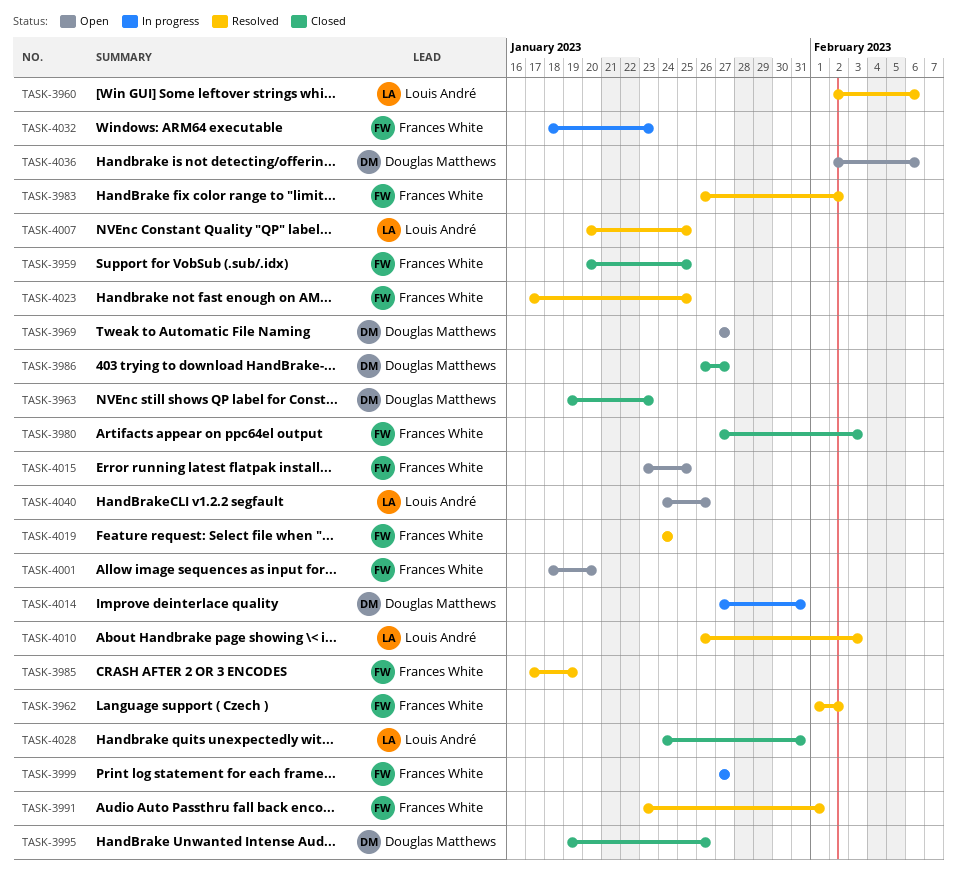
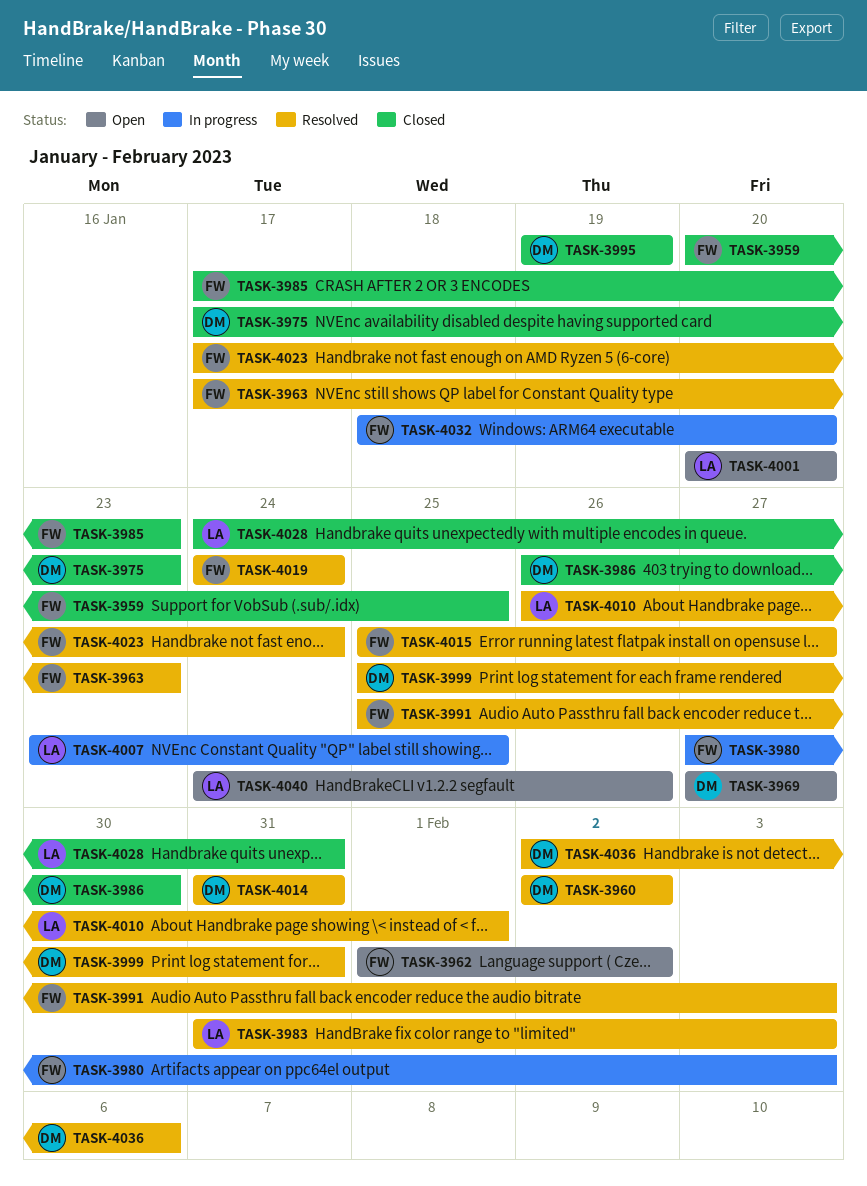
TASK-3960, owner: Louis André -> Douglas Matthews
TASK-3960, due: Feb 6 -> Feb 2
TASK-3962, status: Resolved -> Open
TASK-3963, status: Closed -> Resolved
TASK-3963, owner: Douglas Matthews -> Frances White
TASK-3963, start: Jan 19 -> Jan 17
TASK-3975: none -> present
TASK-3980, status: Closed -> In progress
TASK-3983, owner: Frances White -> Louis André
TASK-3983, start: Jan 26 -> Jan 31
TASK-3983, due: Feb 2 -> Feb 3
TASK-3985, status: Resolved -> Closed
TASK-3985, due: Jan 19 -> Jan 23
TASK-3986, due: Jan 27 -> Jan 30
TASK-3991, start: Jan 23 -> Jan 25
TASK-3991, due: Feb 1 -> Feb 3
TASK-3995, due: Jan 26 -> Jan 19
TASK-3999, status: In progress -> Resolved
TASK-3999, owner: Frances White -> Douglas Matthews
TASK-3999, start: Jan 27 -> Jan 25
TASK-3999, due: Jan 27 -> Jan 31
TASK-4001, owner: Frances White -> Louis André
TASK-4001, start: Jan 18 -> Jan 20
TASK-4007, status: Resolved -> In progress
TASK-4007, start: Jan 20 -> Jan 23
TASK-4010, due: Feb 3 -> Feb 1
TASK-4014, status: In progress -> Resolved
TASK-4014, start: Jan 27 -> Jan 31
TASK-4015, status: Open -> Resolved
TASK-4015, start: Jan 23 -> Jan 25
TASK-4015, due: Jan 25 -> Jan 27
TASK-4023, due: Jan 25 -> Jan 24
TASK-4032, due: Jan 23 -> Jan 20
TASK-4036, status: Open -> Resolved

